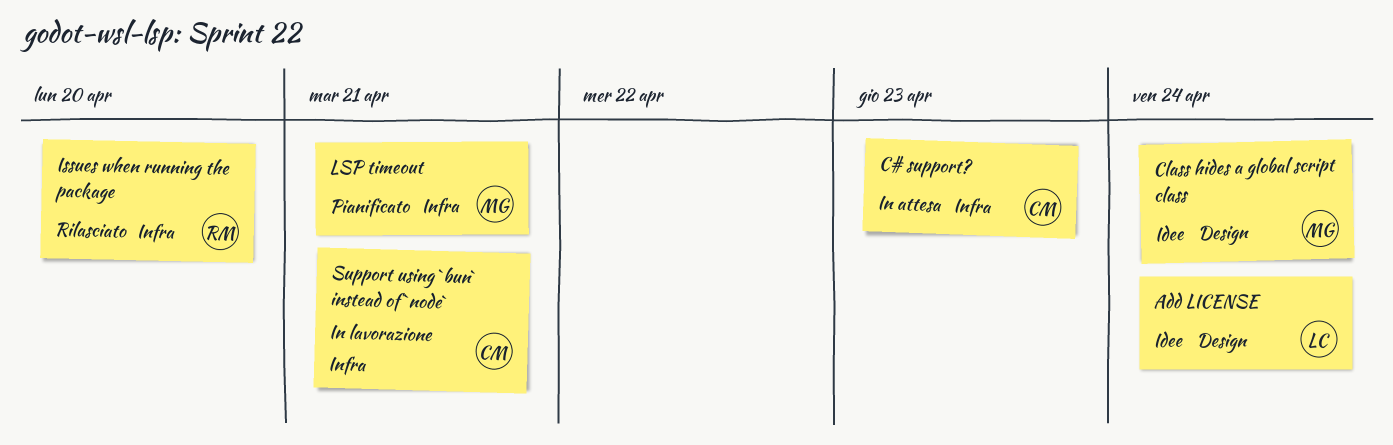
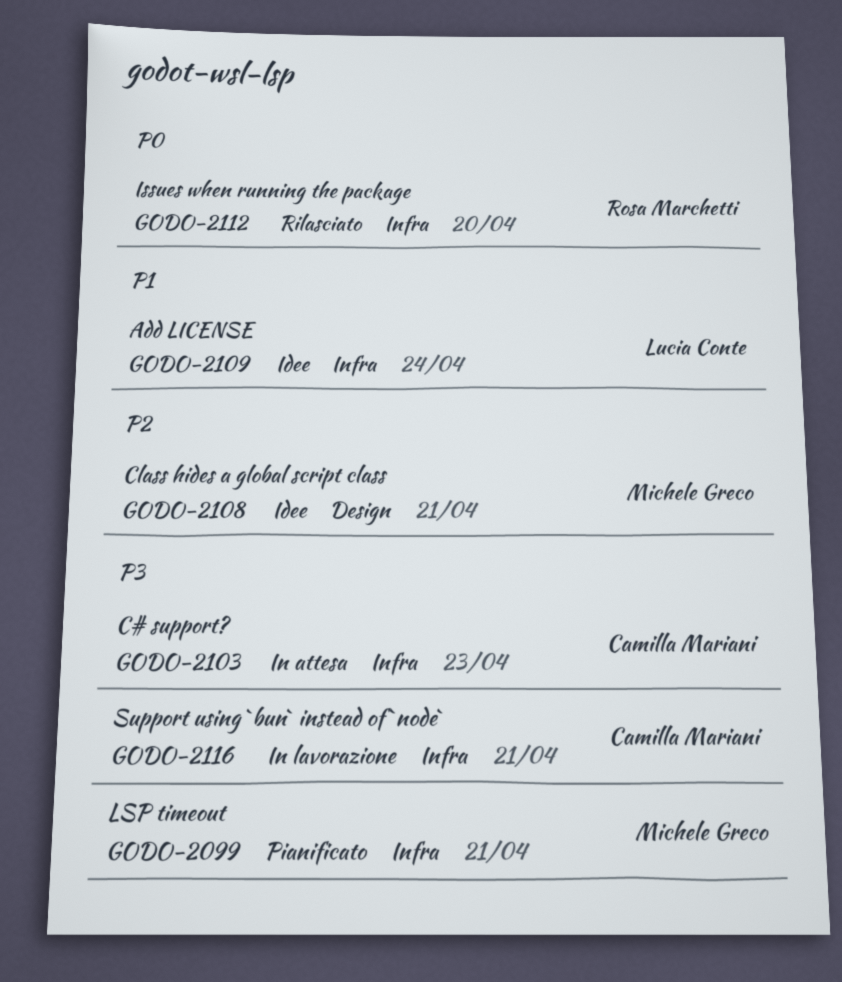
Add LICENSE, label: Design -> Infra
Class hides a global script class, due: Apr 24 -> Apr 21

